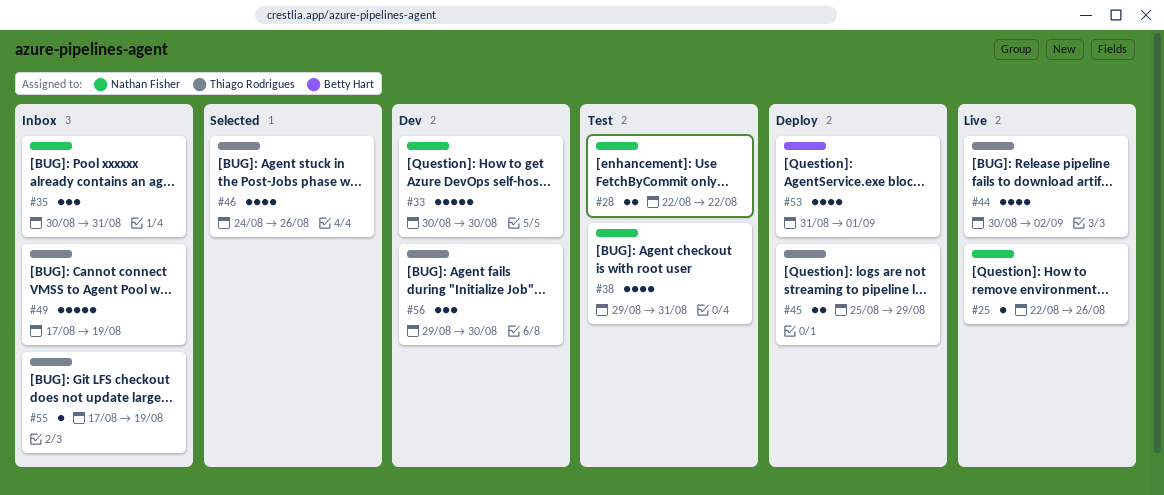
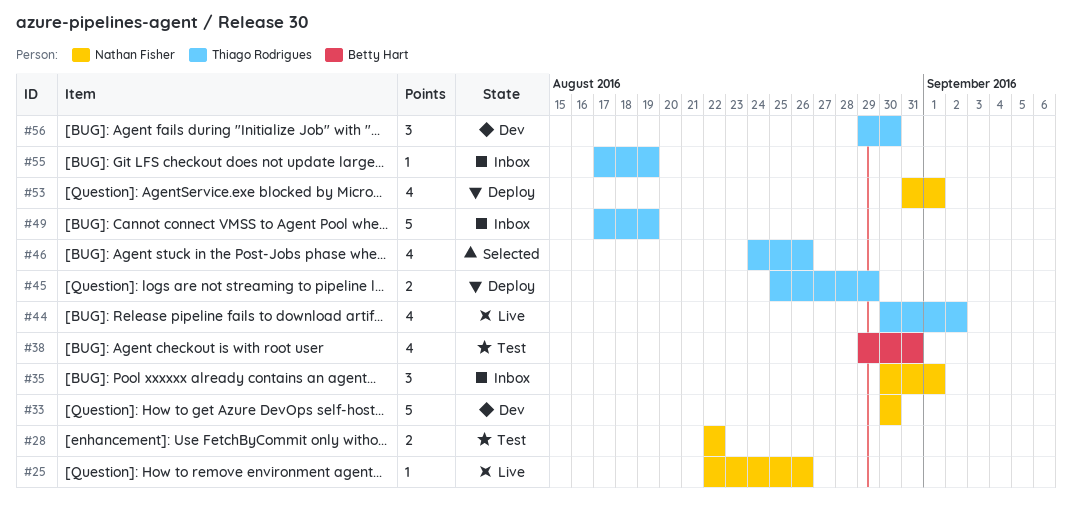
#35, due: Aug 31 -> Sep 1
#38, owner: Nathan Fisher -> Betty Hart
#53, owner: Betty Hart -> Nathan Fisher

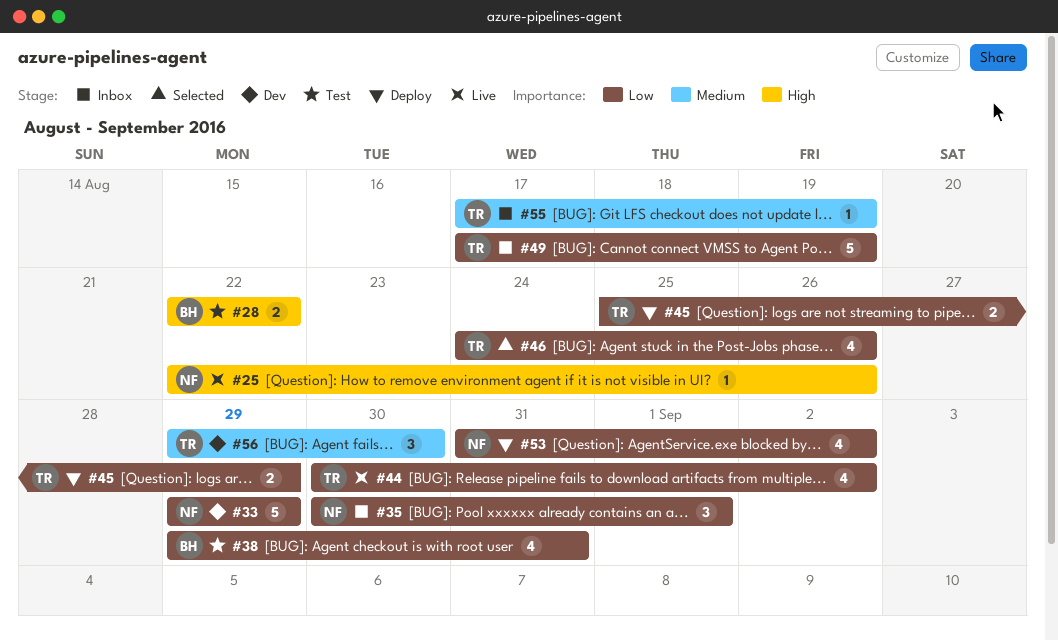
#28, owner: Nathan Fisher -> Betty Hart
#33, start: Aug 30 -> Aug 29
#33, due: Aug 30 -> Aug 29
#53, due: Sep 1 -> Sep 2

